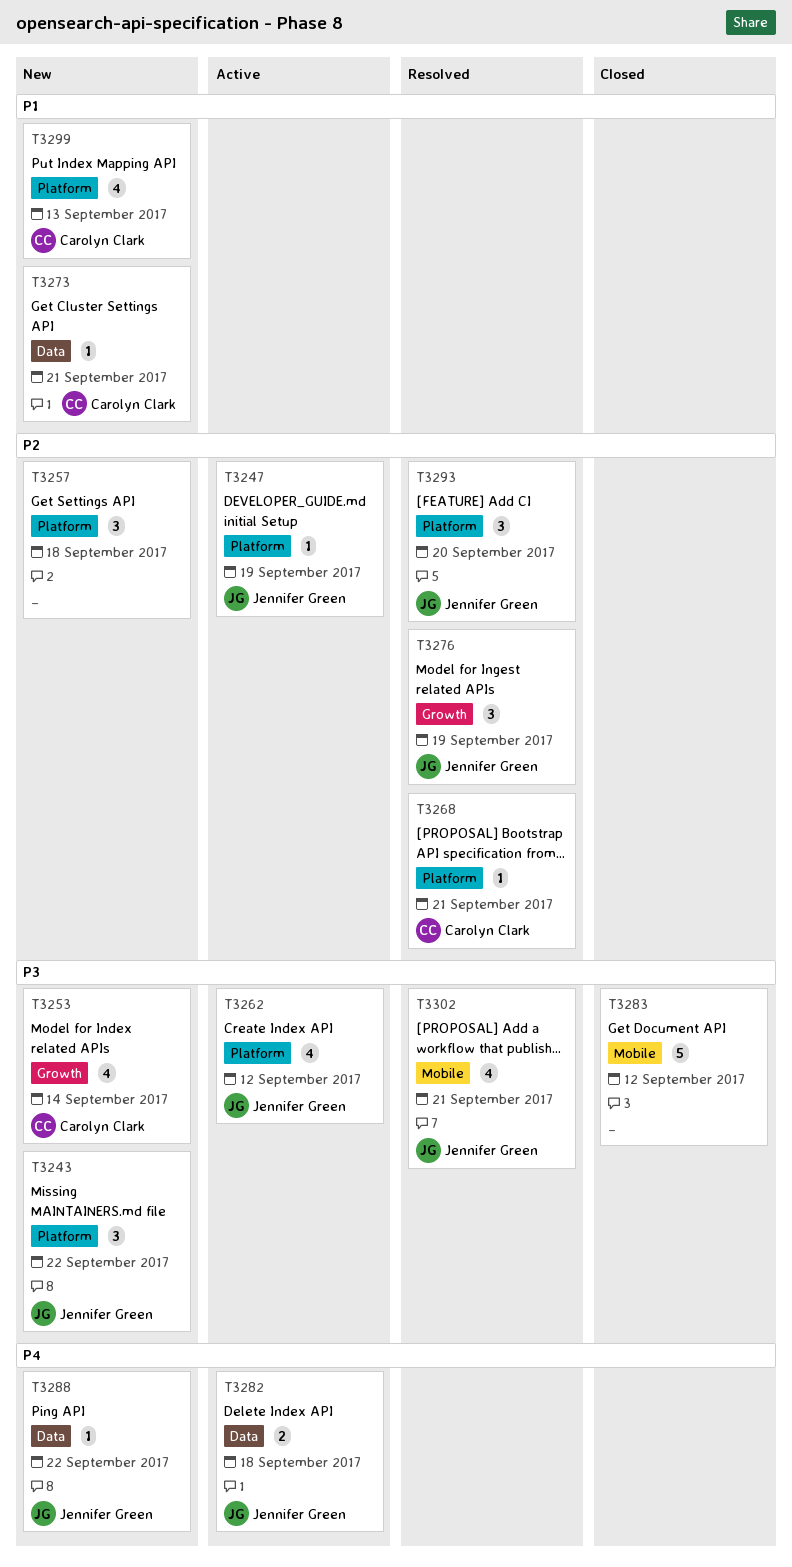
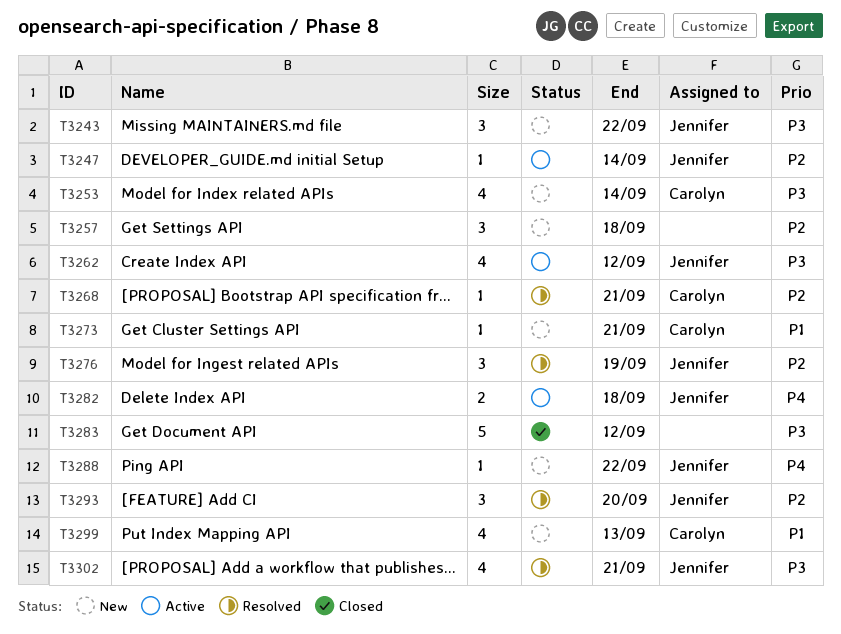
T3247, due: Sep 19 -> Sep 14

